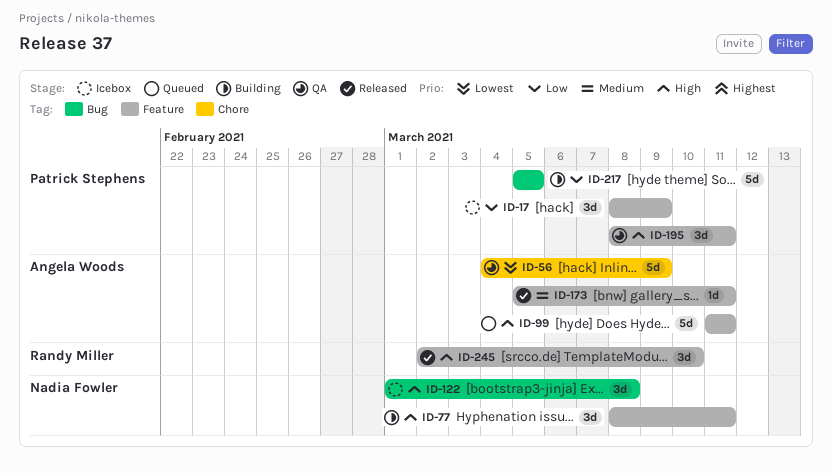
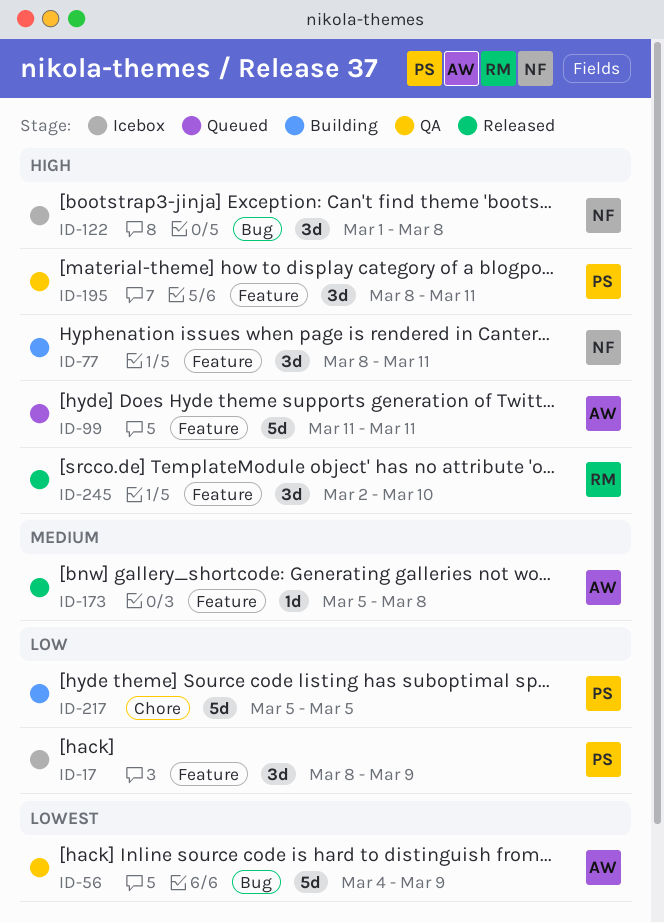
ID-56, label: Chore -> Bug
ID-173, due: Mar 11 -> Mar 8
ID-217, label: Bug -> Chore

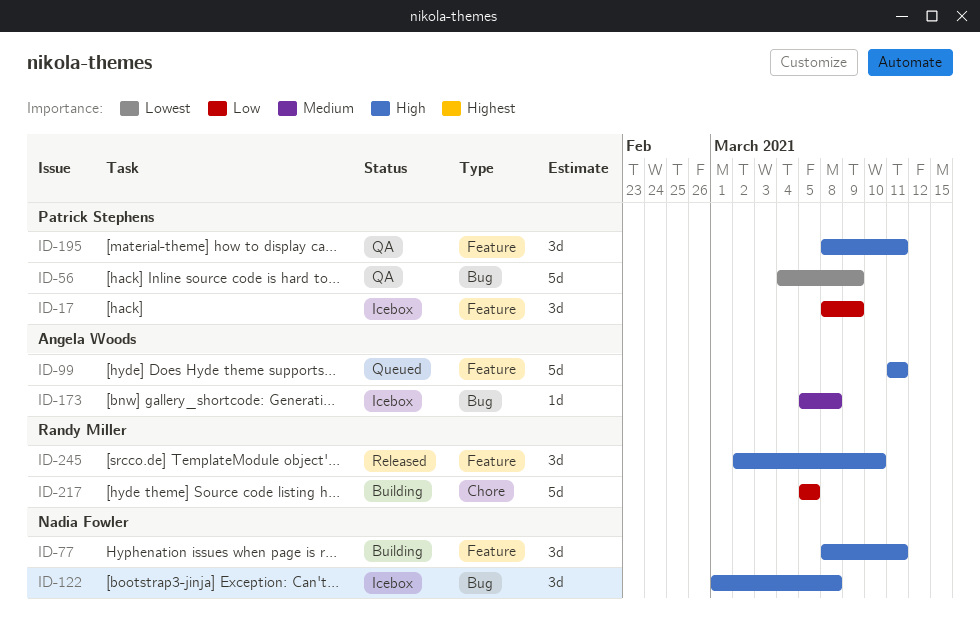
ID-56, owner: Angela Woods -> Patrick Stephens
ID-173, status: Released -> Icebox
ID-173, label: Feature -> Bug
ID-217, owner: Patrick Stephens -> Randy Miller

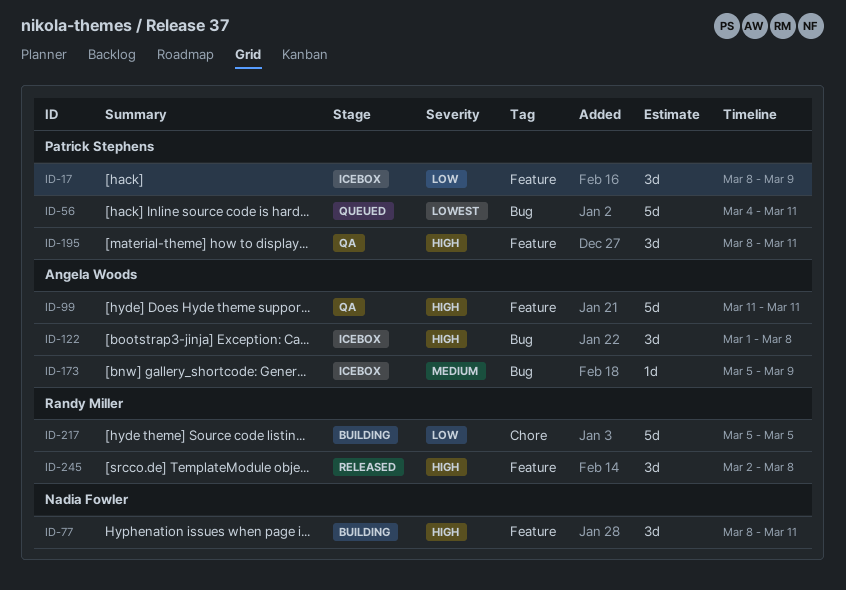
ID-56, status: QA -> Queued
ID-56, due: Mar 9 -> Mar 11
ID-99, status: Queued -> QA
ID-122, owner: Nadia Fowler -> Angela Woods
ID-173, due: Mar 8 -> Mar 9
ID-245, due: Mar 10 -> Mar 8

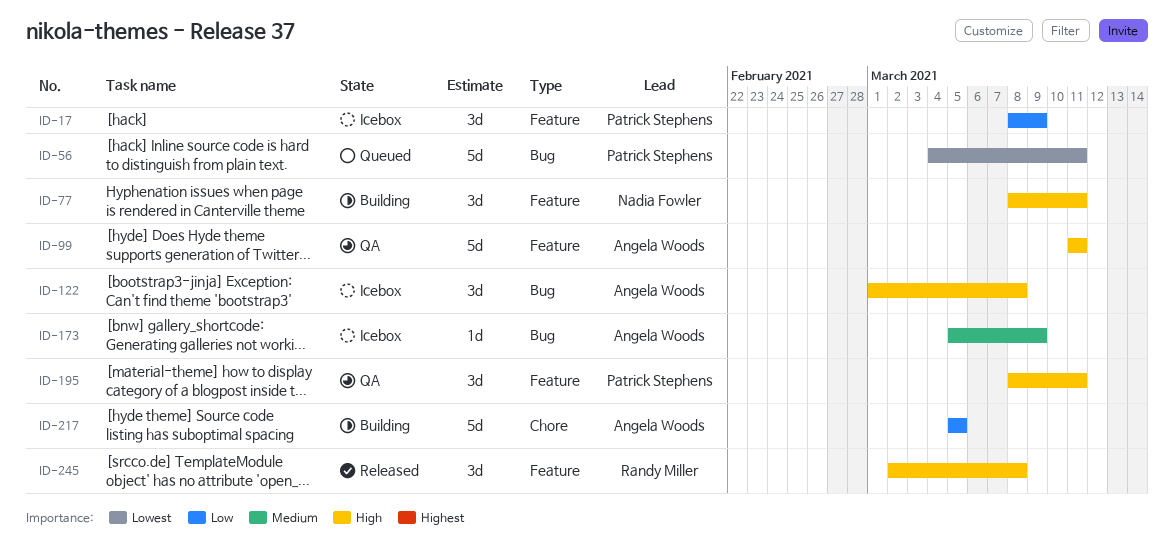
ID-217, owner: Randy Miller -> Angela Woods

